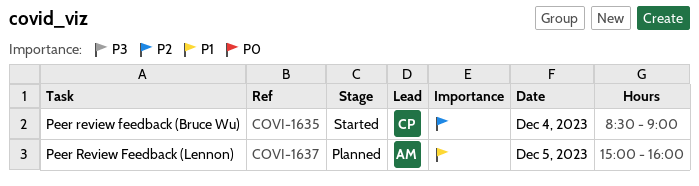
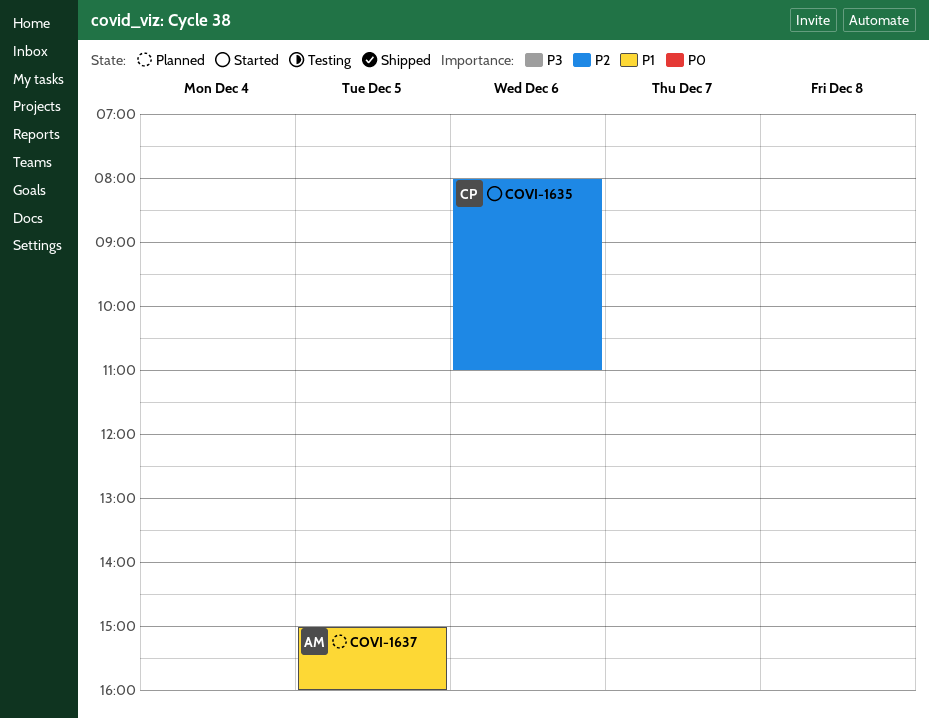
COVI-1635, day: Dec 4 -> Dec 6
COVI-1635, begins: 08:30 -> 08:00
COVI-1635, ends: 09:00 -> 11:00

